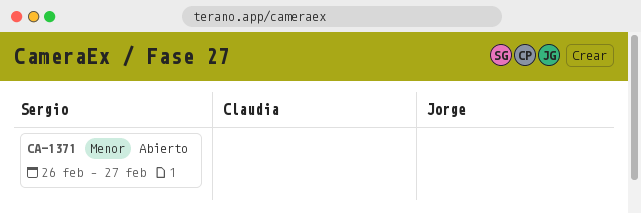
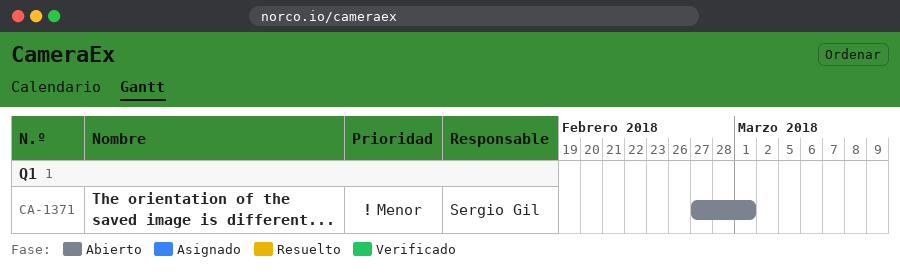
CA-1371, start: Feb 26 -> Feb 27
CA-1371, due: Feb 27 -> Mar 1

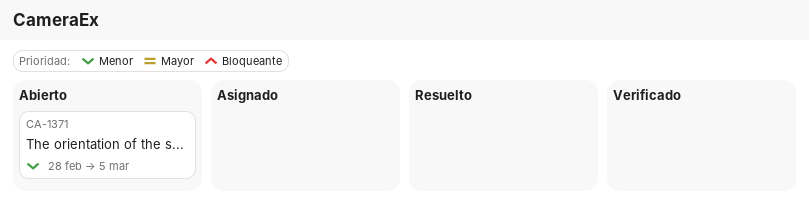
CA-1371, start: Feb 27 -> Feb 28
CA-1371, due: Mar 1 -> Mar 5

